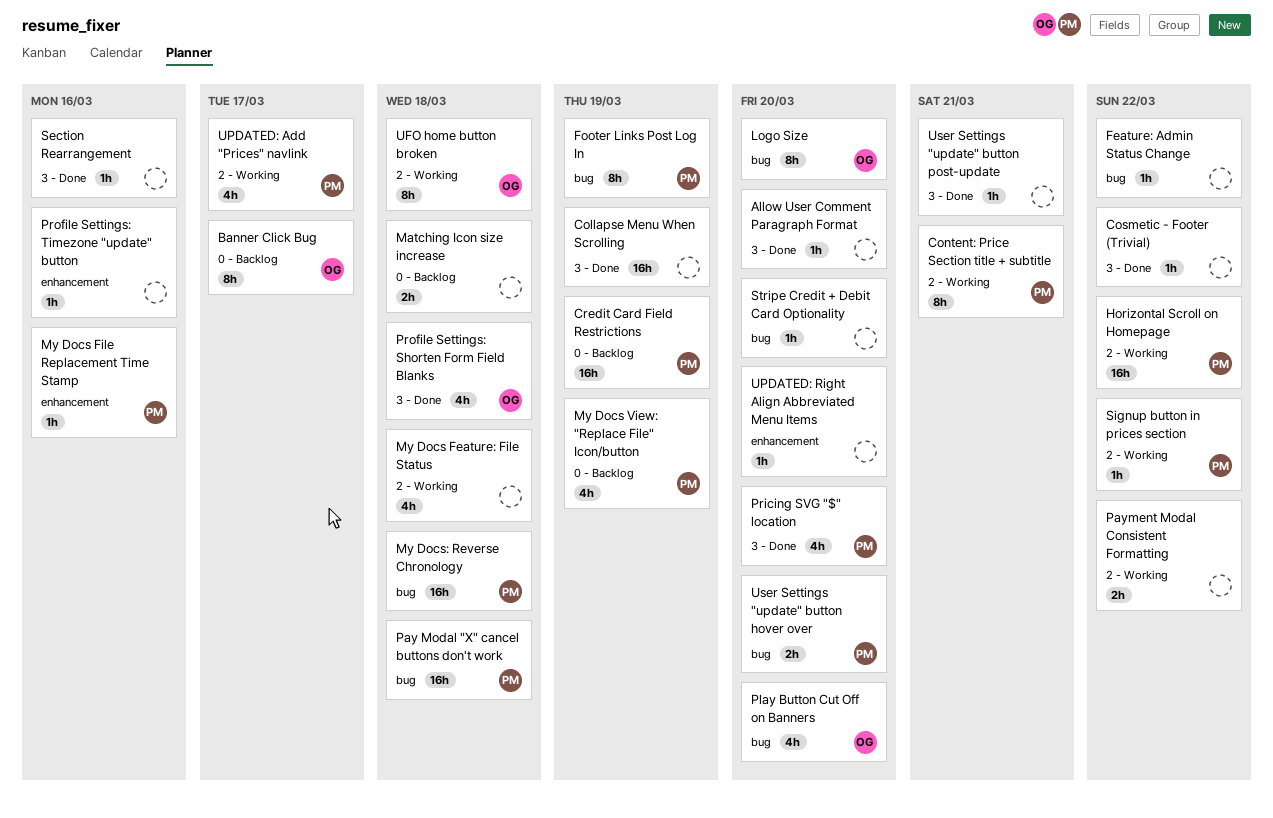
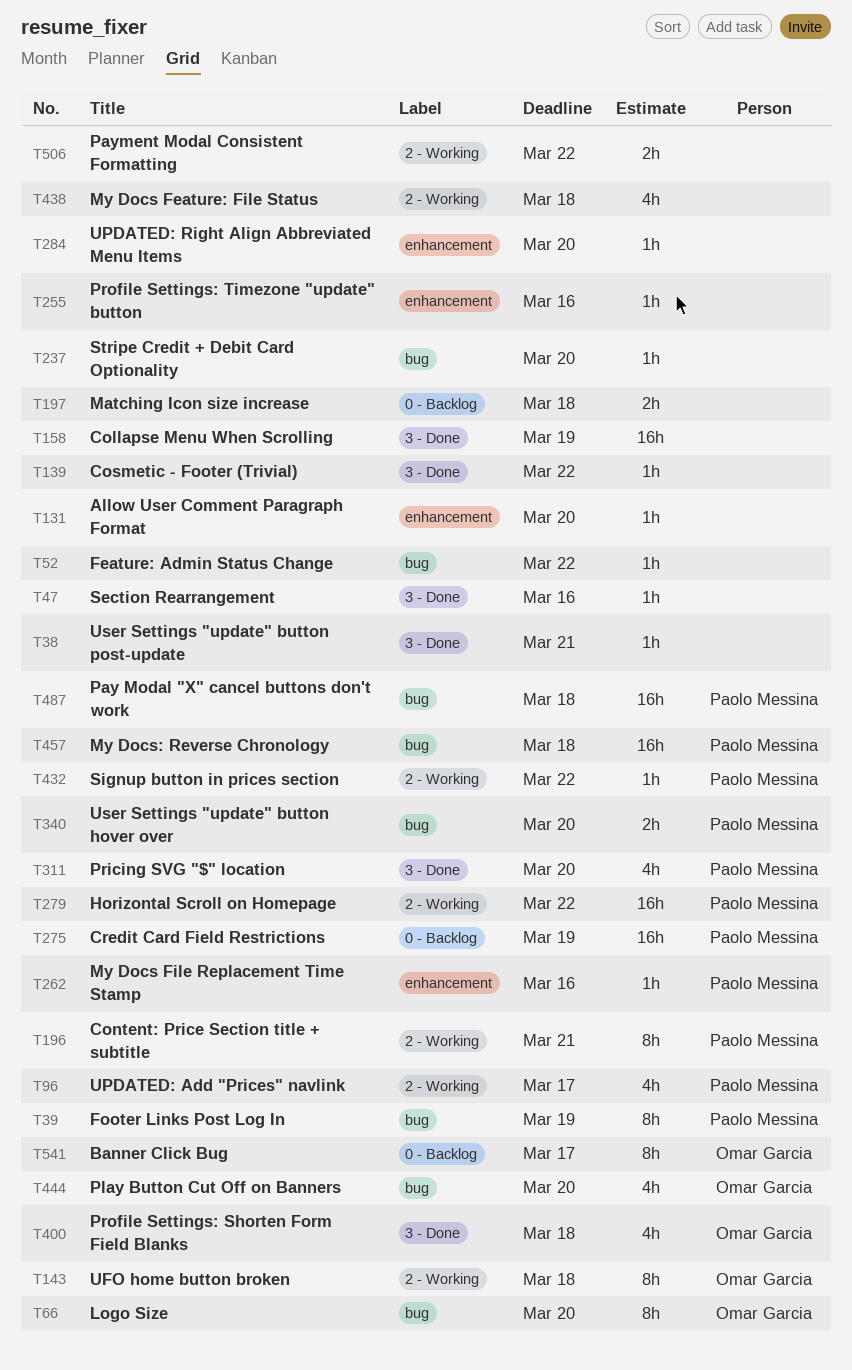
Allow User Comment Paragraph Format, label: 3 - Done -> enhancement
My Docs View: "Replace File" Icon/button: present -> none

